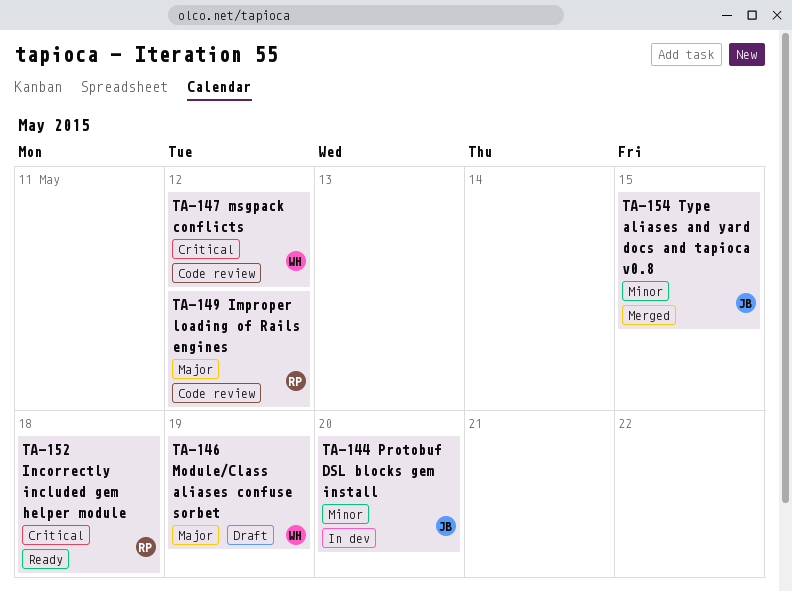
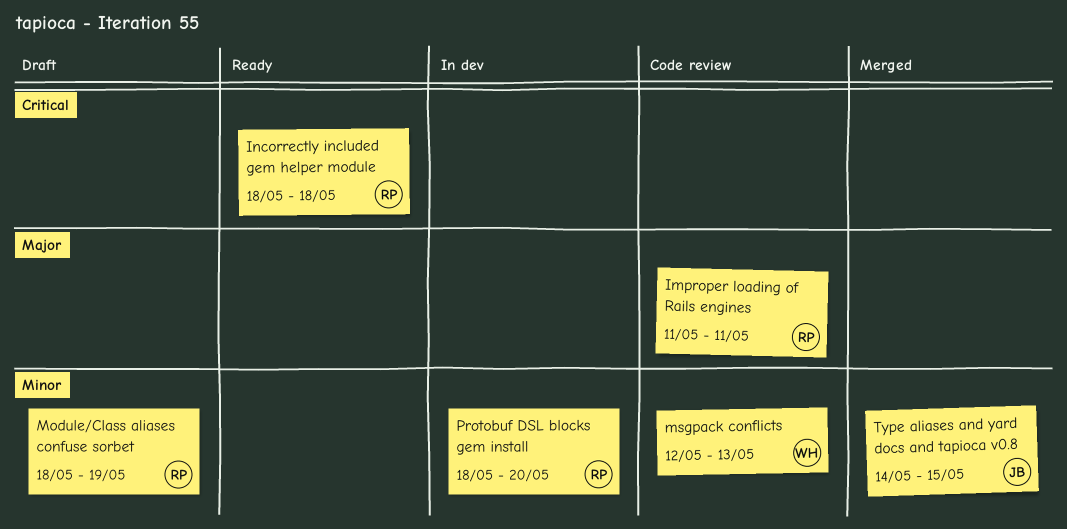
Improper loading of Rails engines, due: May 12 -> May 11
Module/Class aliases confuse sorbet, owner: WH -> RP
Module/Class aliases confuse sorbet, priority: Major -> Minor
msgpack conflicts, priority: Critical -> Minor
msgpack conflicts, due: May 12 -> May 13
Protobuf DSL blocks gem install, owner: JB -> RP

